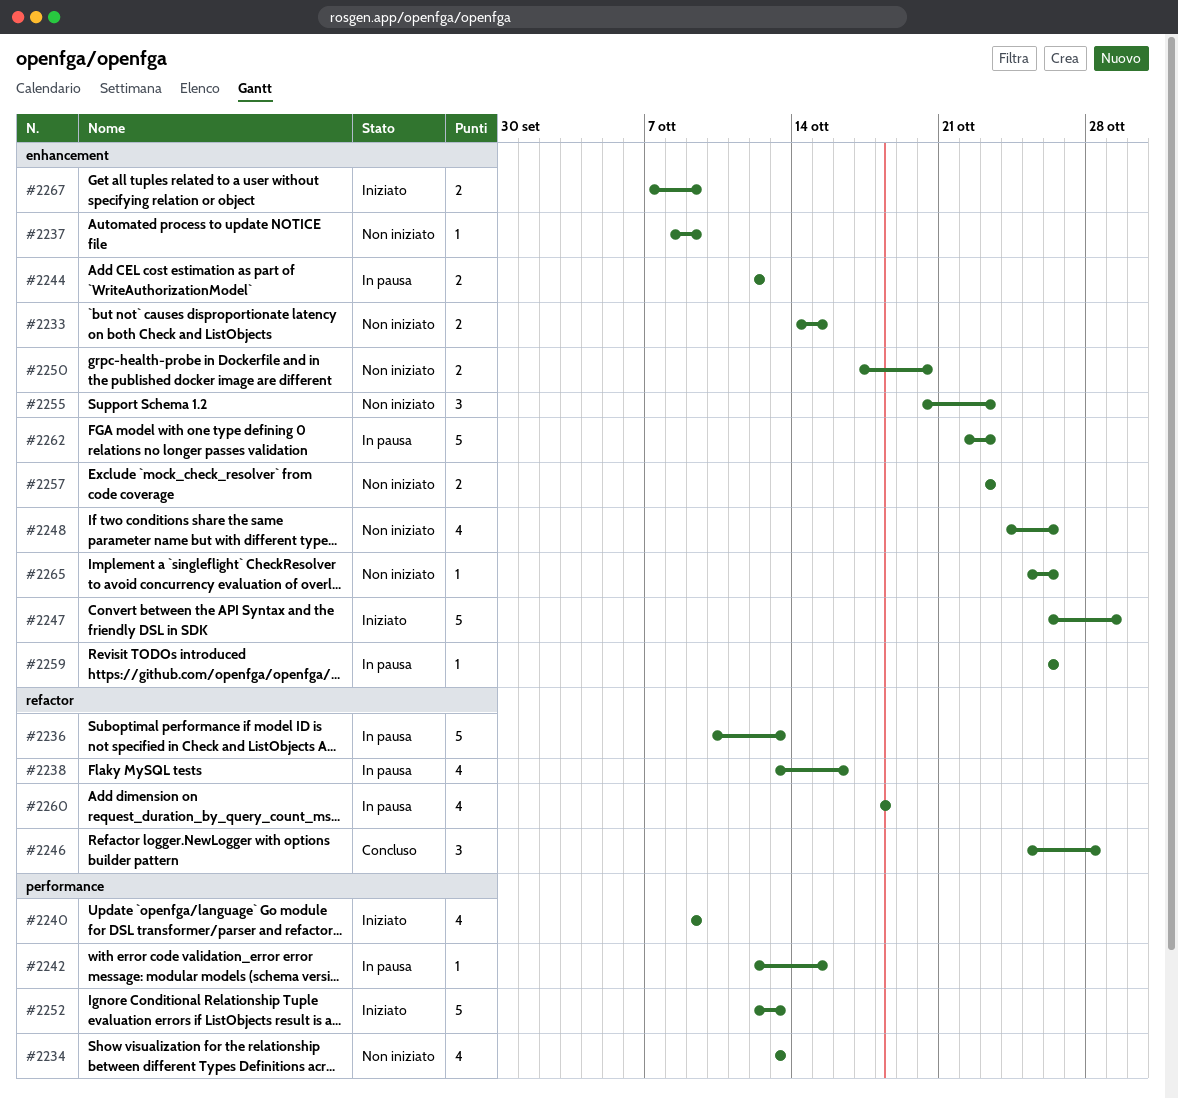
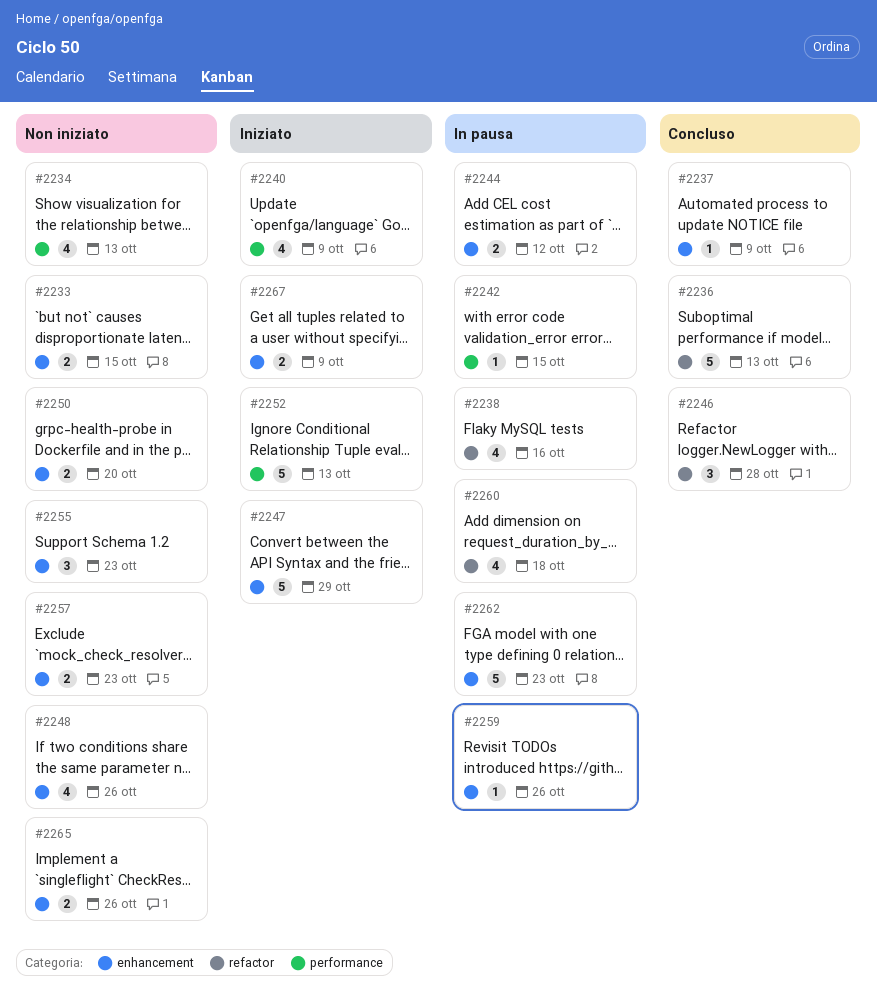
#2236, status: In pausa -> Concluso
#2237, status: Non iniziato -> Concluso
#2265, estimate: 1 -> 2

